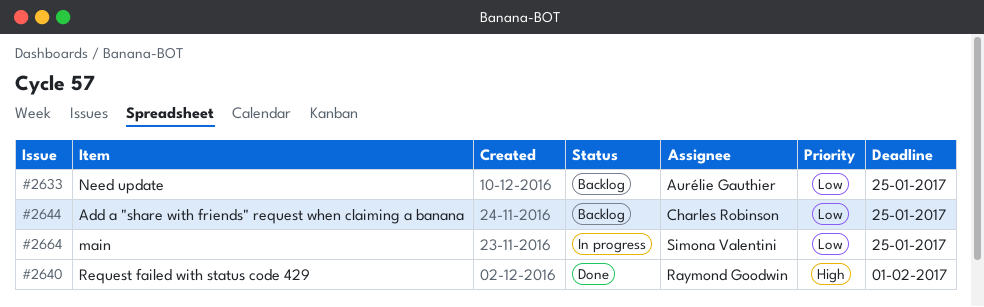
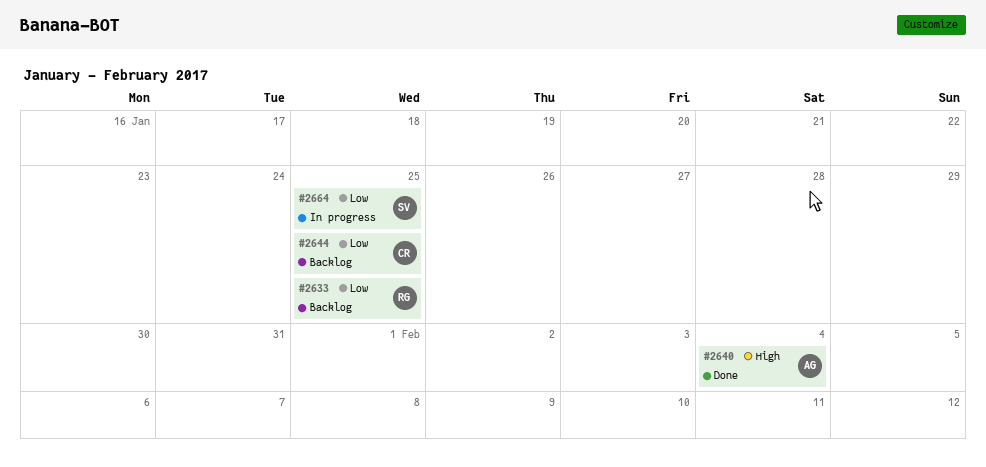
#2633, owner: Aurélie Gauthier -> Raymond Goodwin
#2640, owner: Raymond Goodwin -> Aurélie Gauthier
#2640, due: Feb 1 -> Feb 4

